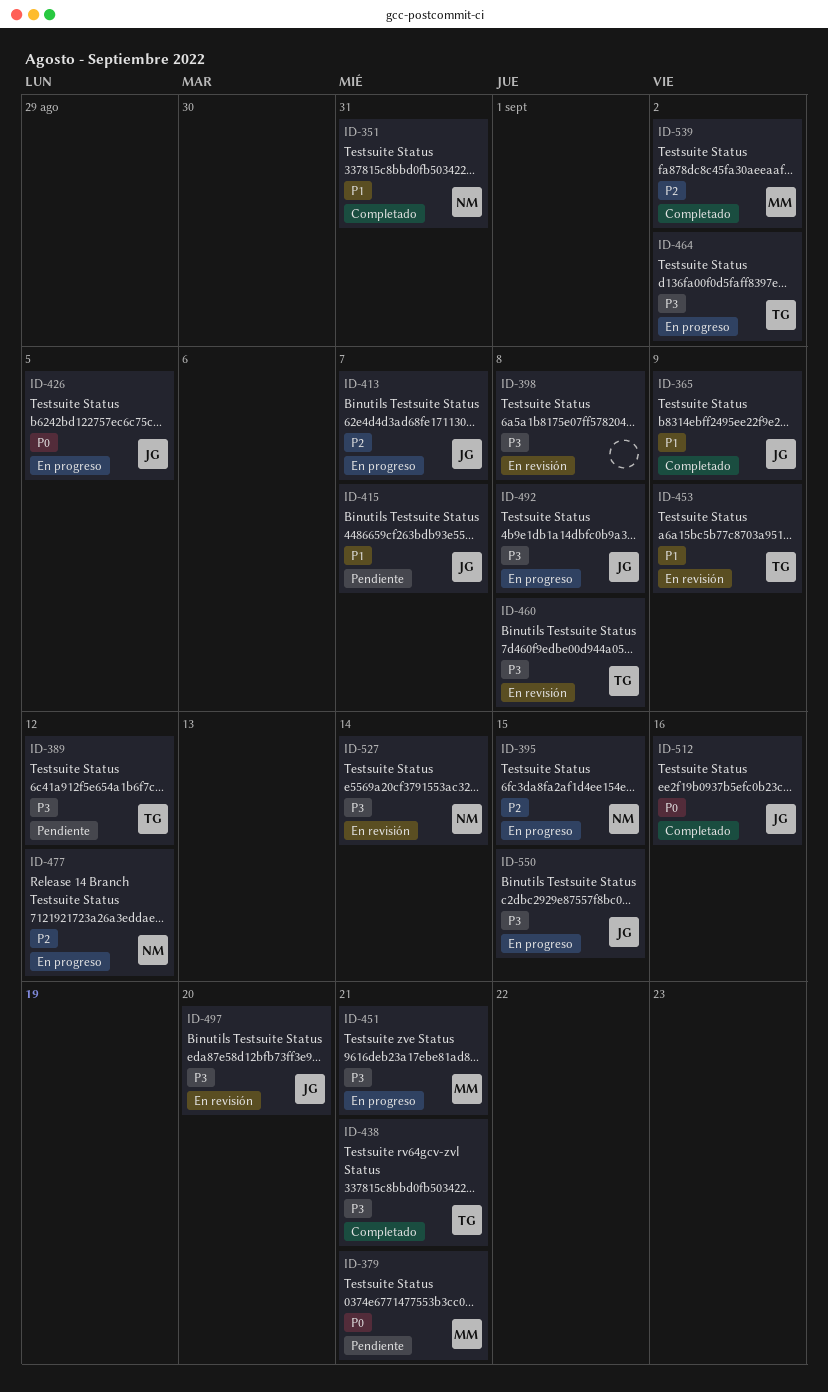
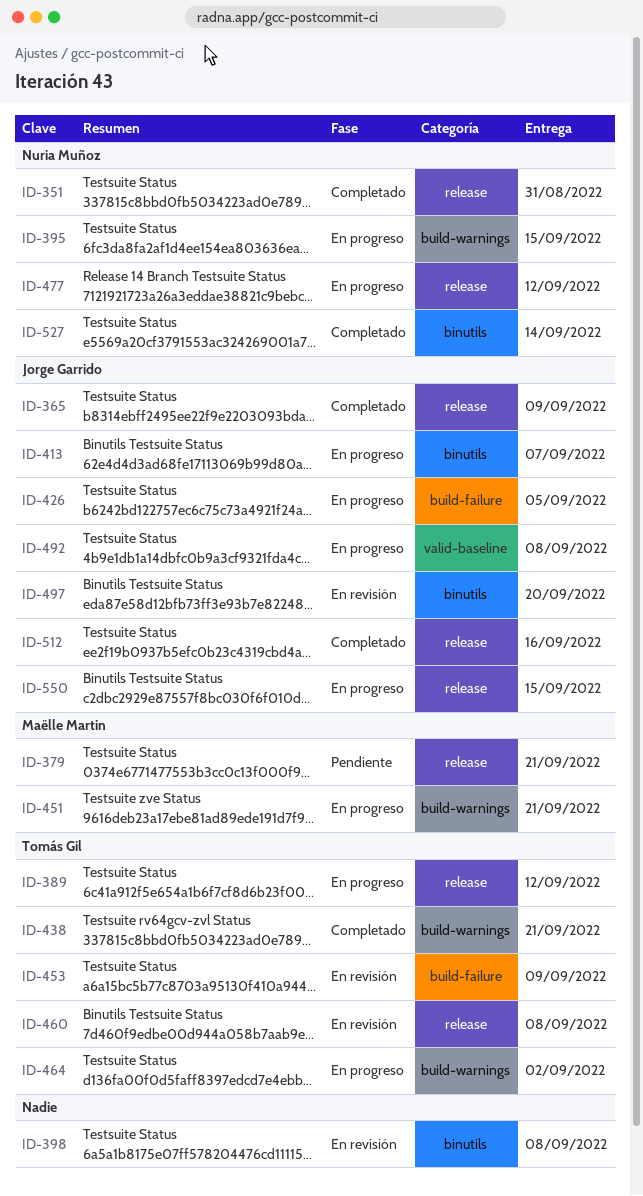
ID-389, status: Pendiente -> En progreso
ID-415: present -> none
ID-527, status: En revisión -> Completado
ID-539: present -> none

